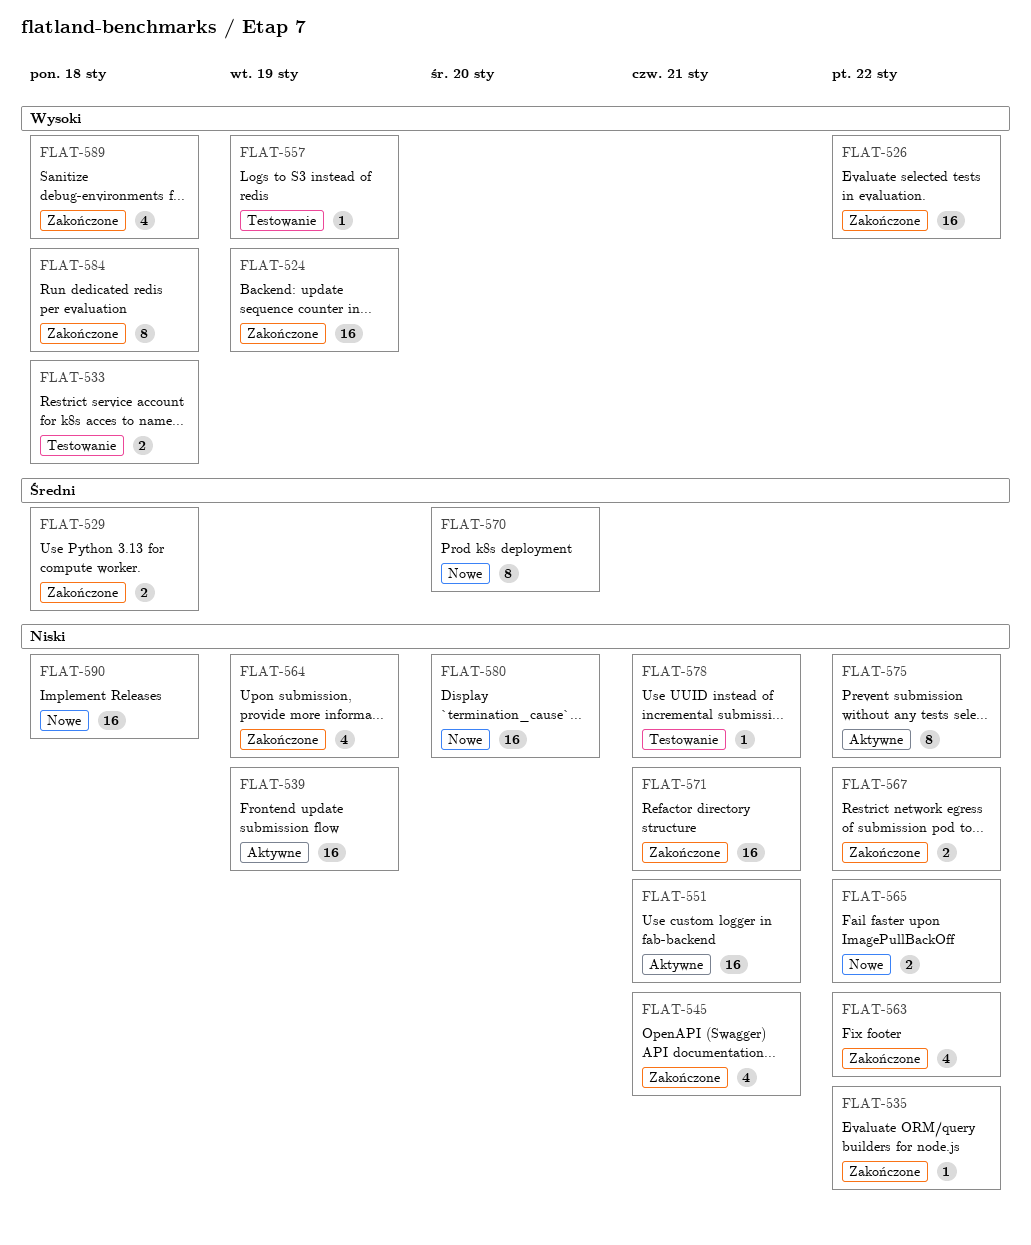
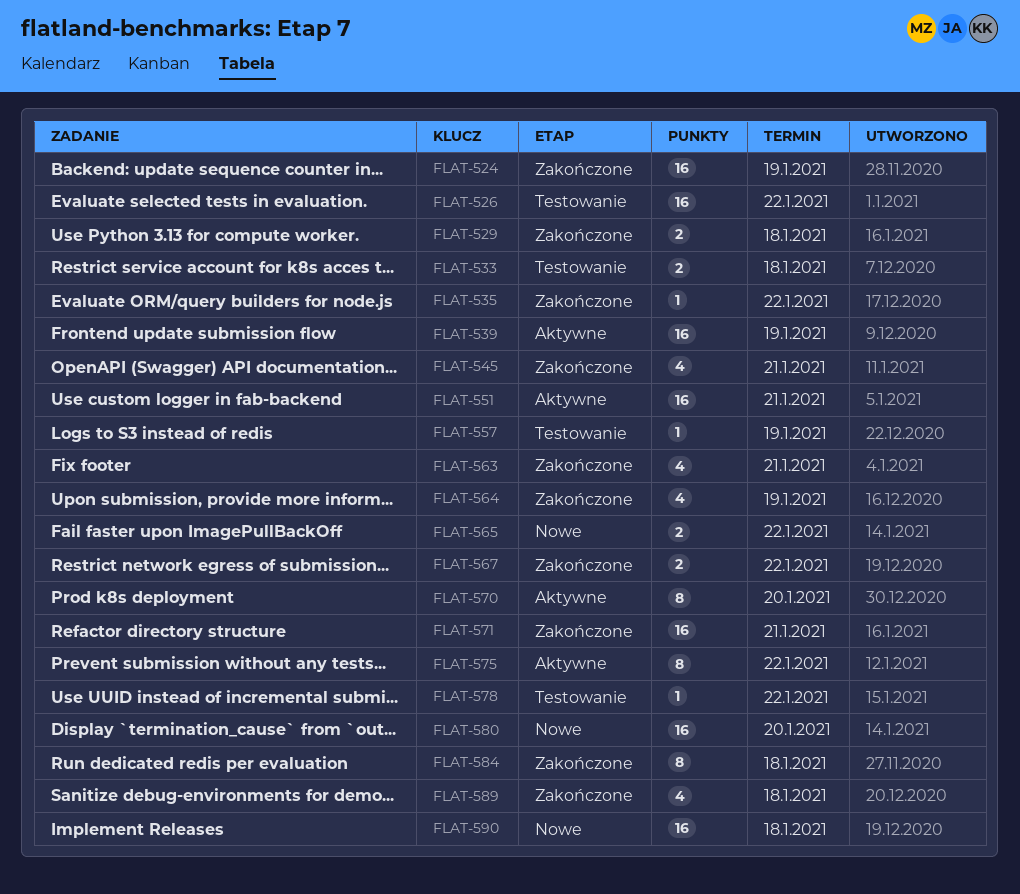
FLAT-526, status: Zakończone -> Testowanie
FLAT-563, due: Jan 22 -> Jan 21
FLAT-570, status: Nowe -> Aktywne
FLAT-578, due: Jan 21 -> Jan 22

